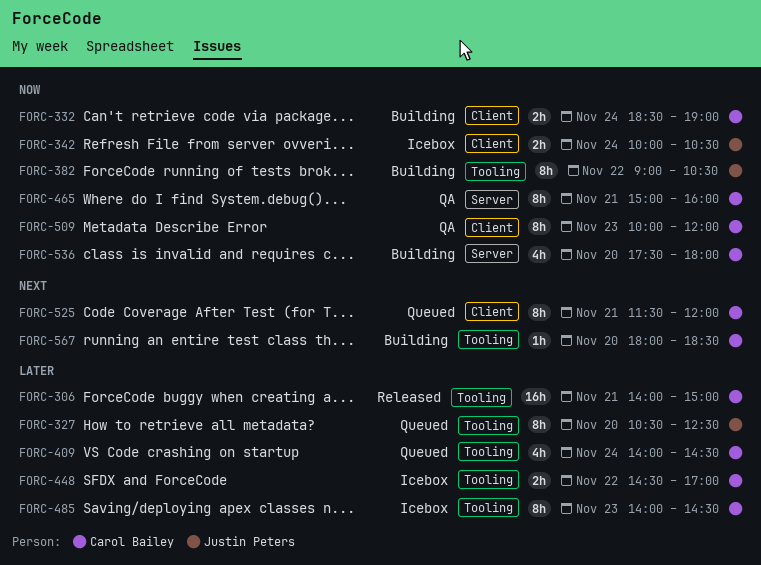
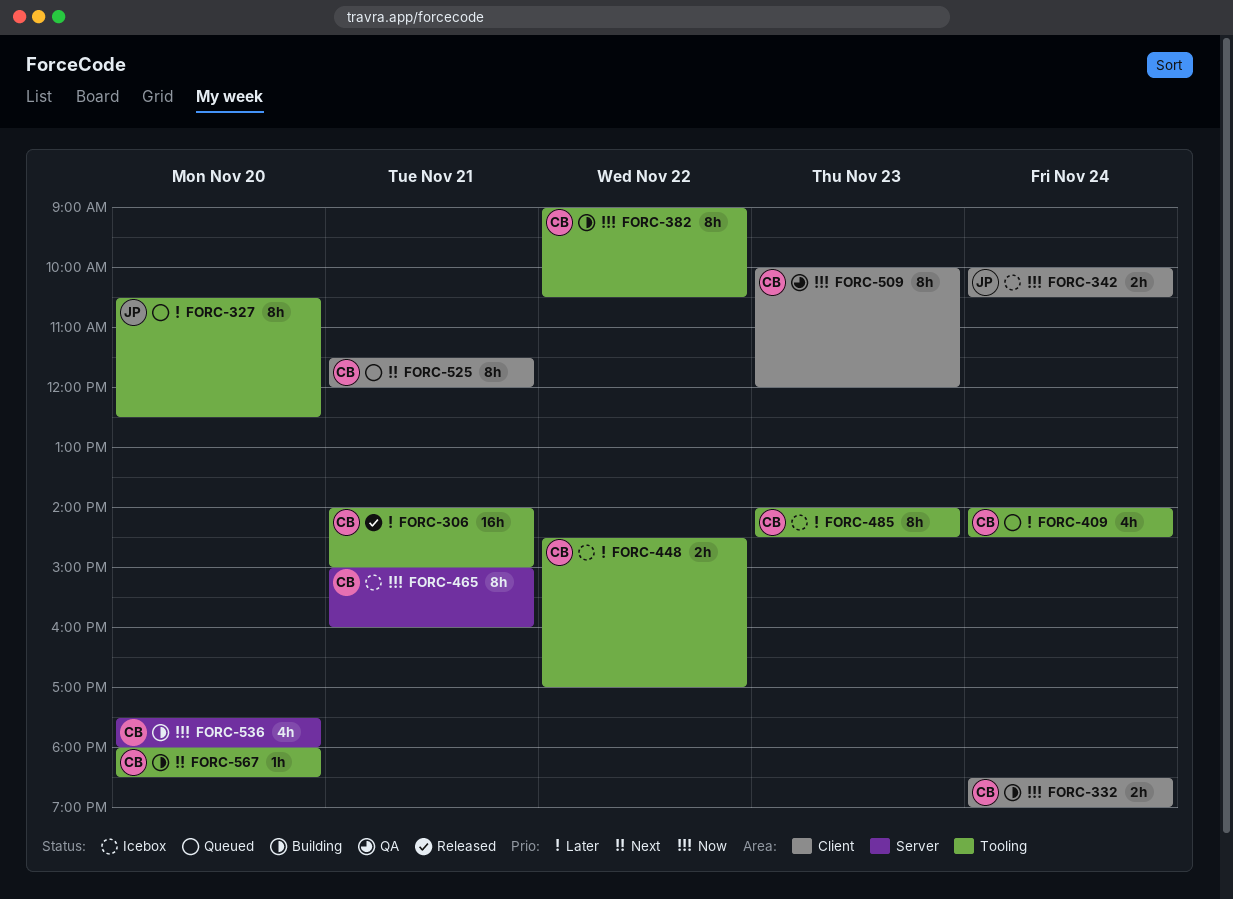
FORC-382, owner: Justin Peters -> Carol Bailey
FORC-465, status: QA -> Icebox

